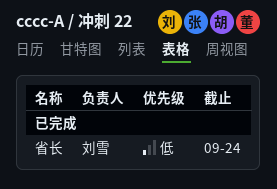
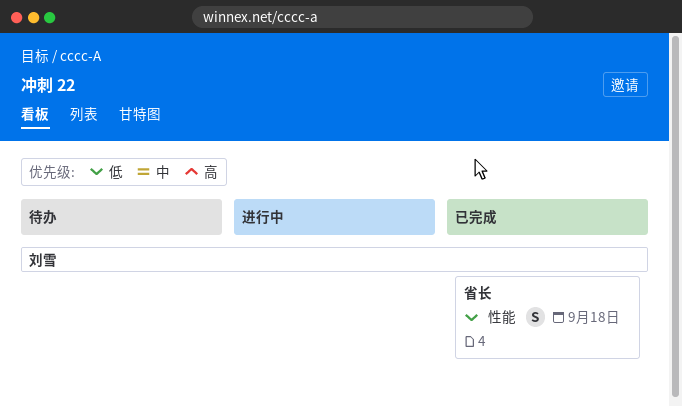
省长, due: Sep 24 -> Sep 18

